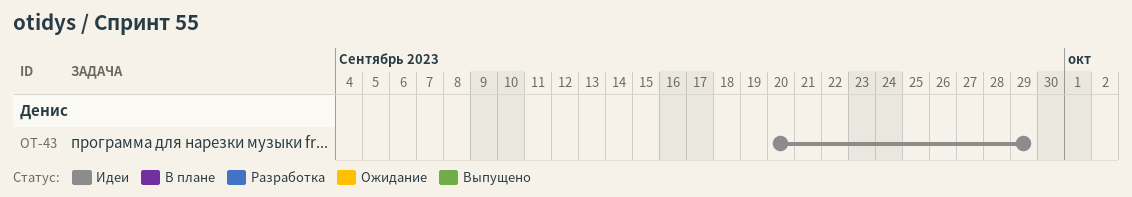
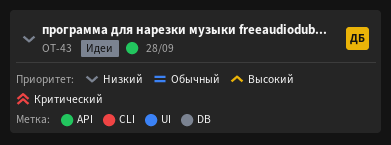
OT-43, due: Sep 29 -> Sep 28

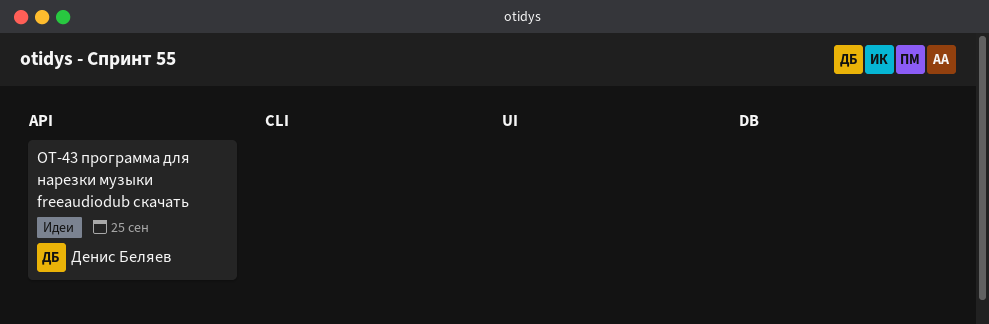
OT-43, due: Sep 28 -> Sep 25

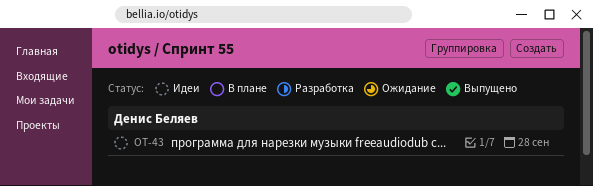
OT-43, due: Sep 25 -> Sep 28

